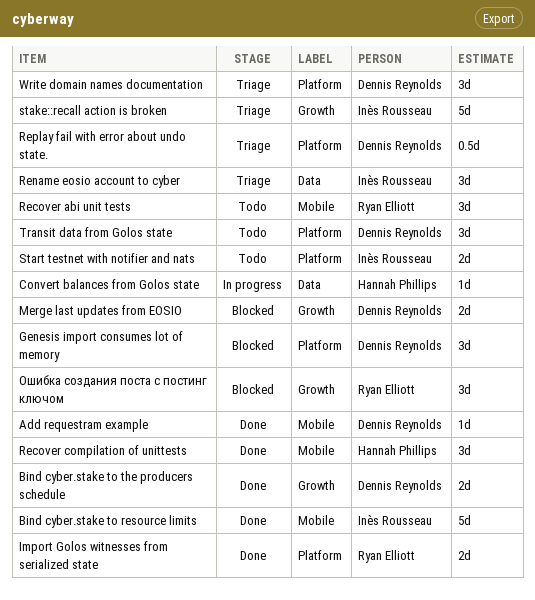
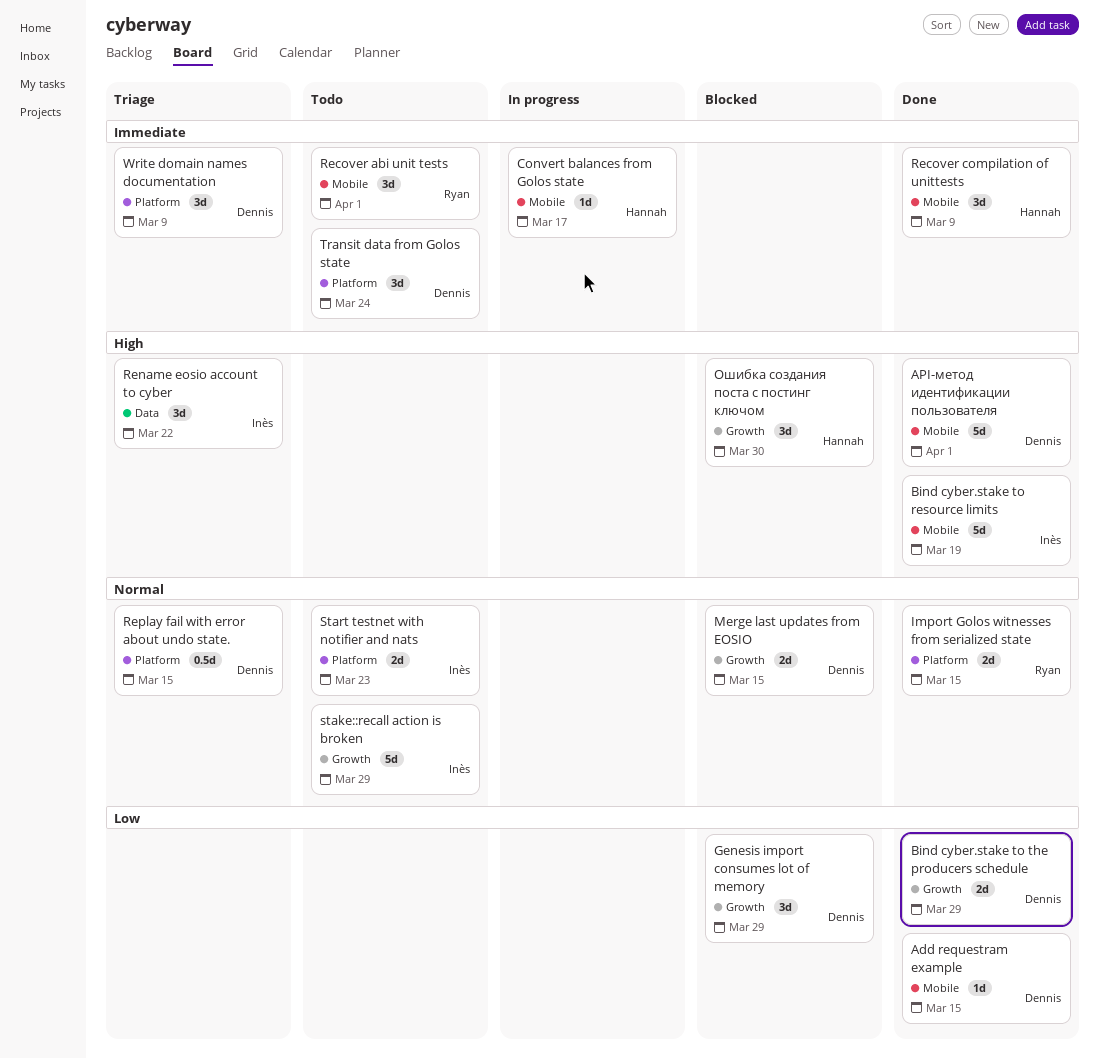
API-метод идентификации пользователя: none -> present
Convert balances from Golos state, label: Data -> Mobile
Genesis import consumes lot of memory, label: Platform -> Growth
stake::recall action is broken, status: Triage -> Todo
Ошибка создания поста с постинг ключом, owner: Ryan Elliott -> Hannah Phillips

